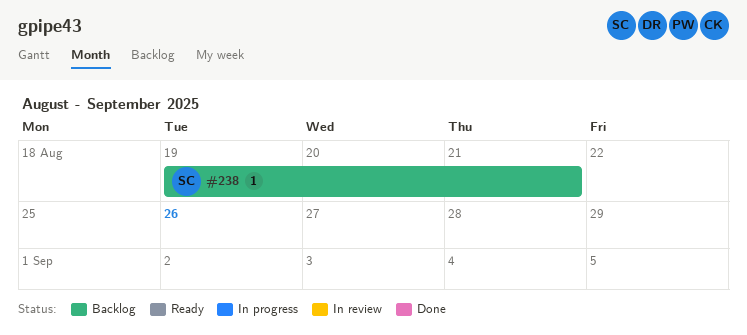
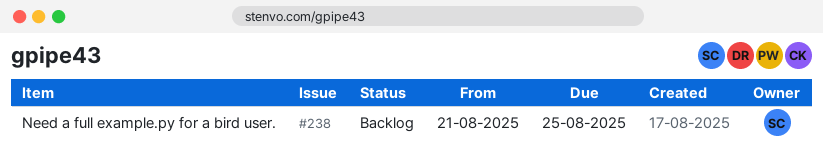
#238, start: Aug 19 -> Aug 21
#238, due: Aug 21 -> Aug 25

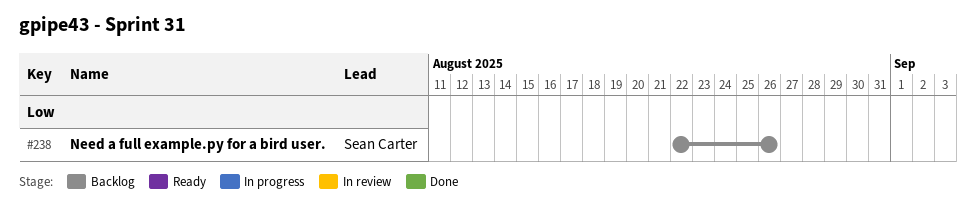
#238, start: Aug 21 -> Aug 22
#238, due: Aug 25 -> Aug 26

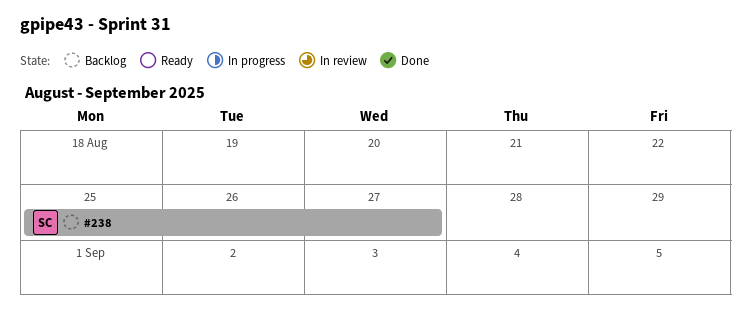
#238, start: Aug 22 -> Aug 25
#238, due: Aug 26 -> Aug 27

